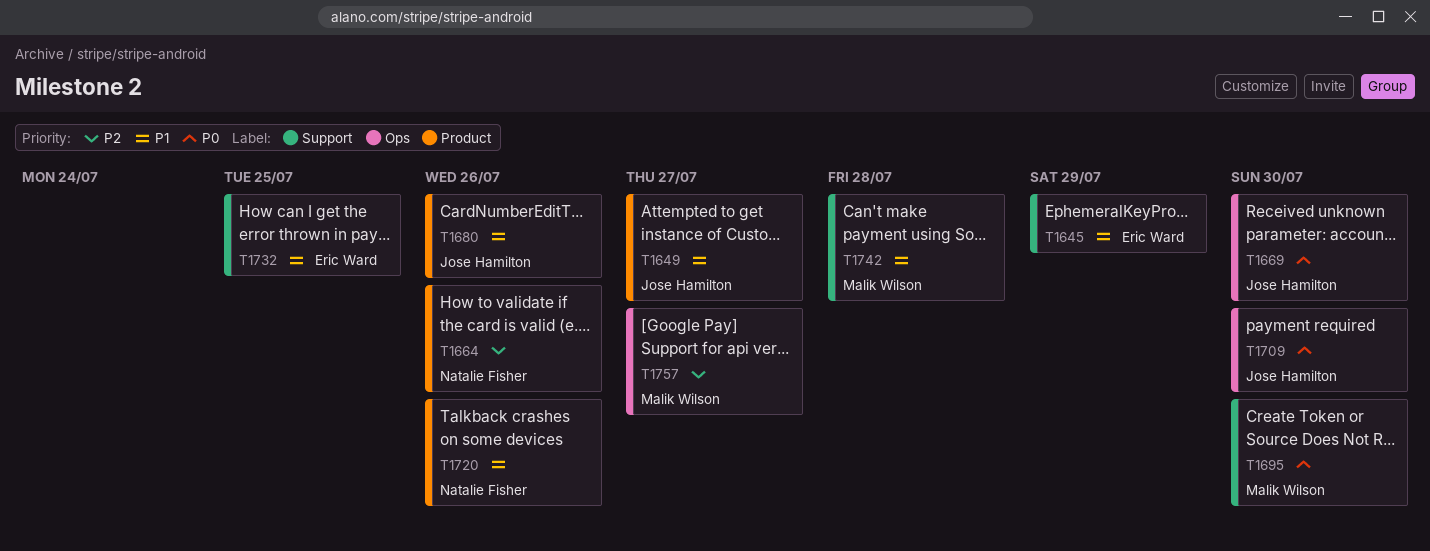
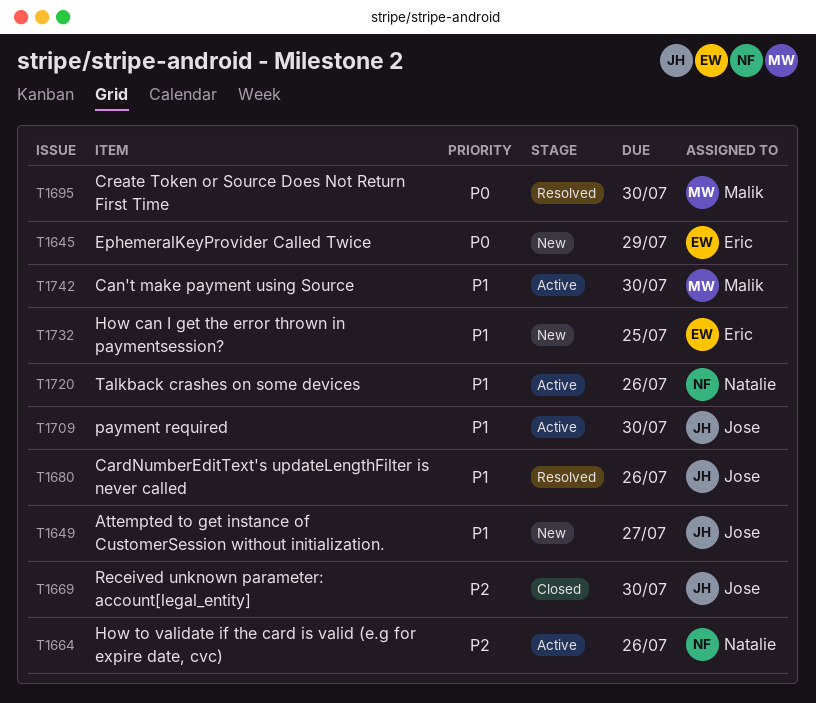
T1645, priority: P1 -> P0
T1669, priority: P0 -> P2
T1709, priority: P0 -> P1
T1742, due: Jul 28 -> Jul 30
T1757: present -> none

